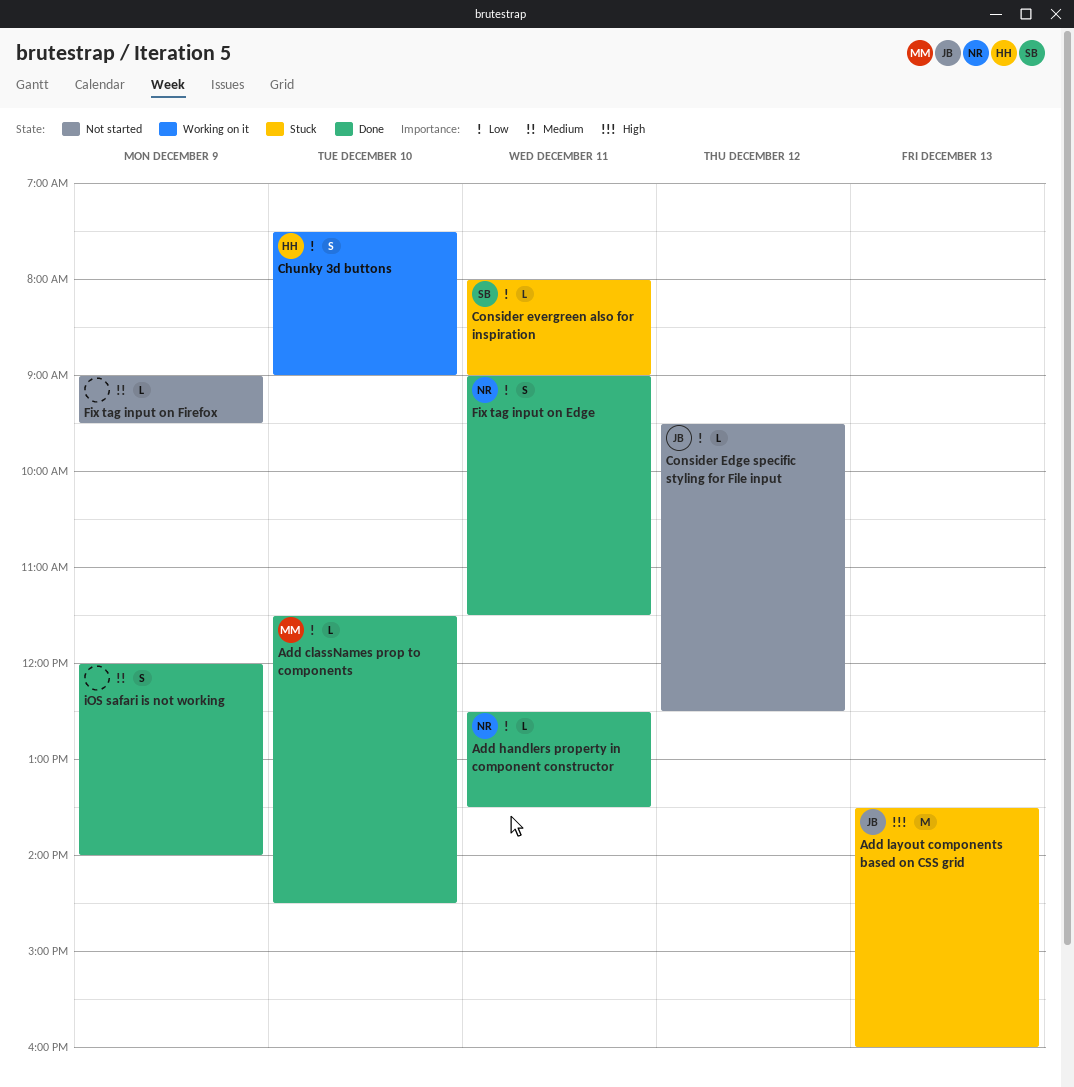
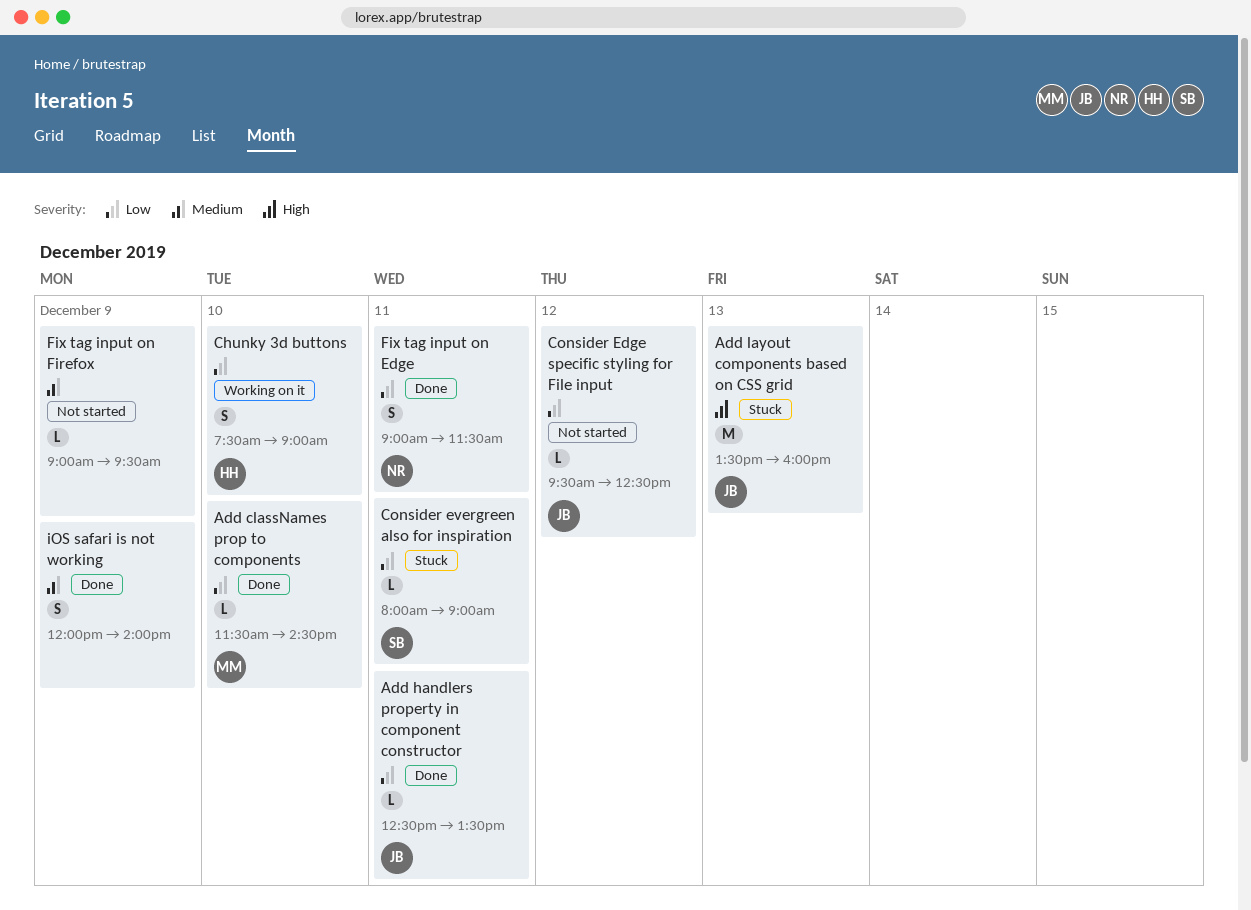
Add handlers property in component constructor, owner: NR -> JB

